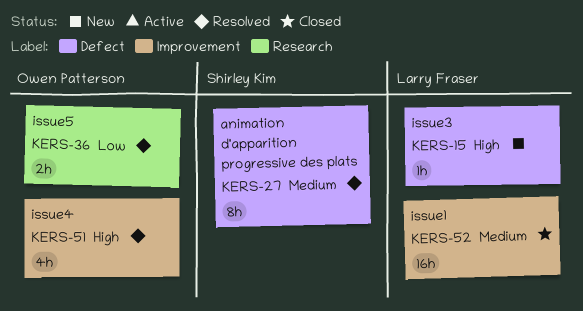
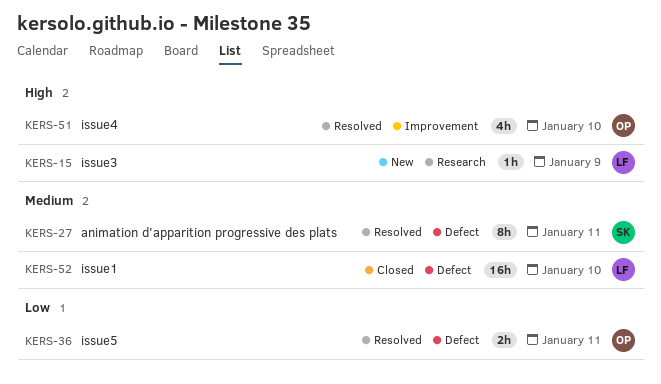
KERS-15, label: Defect -> Research
KERS-36, label: Research -> Defect
KERS-52, label: Improvement -> Defect

